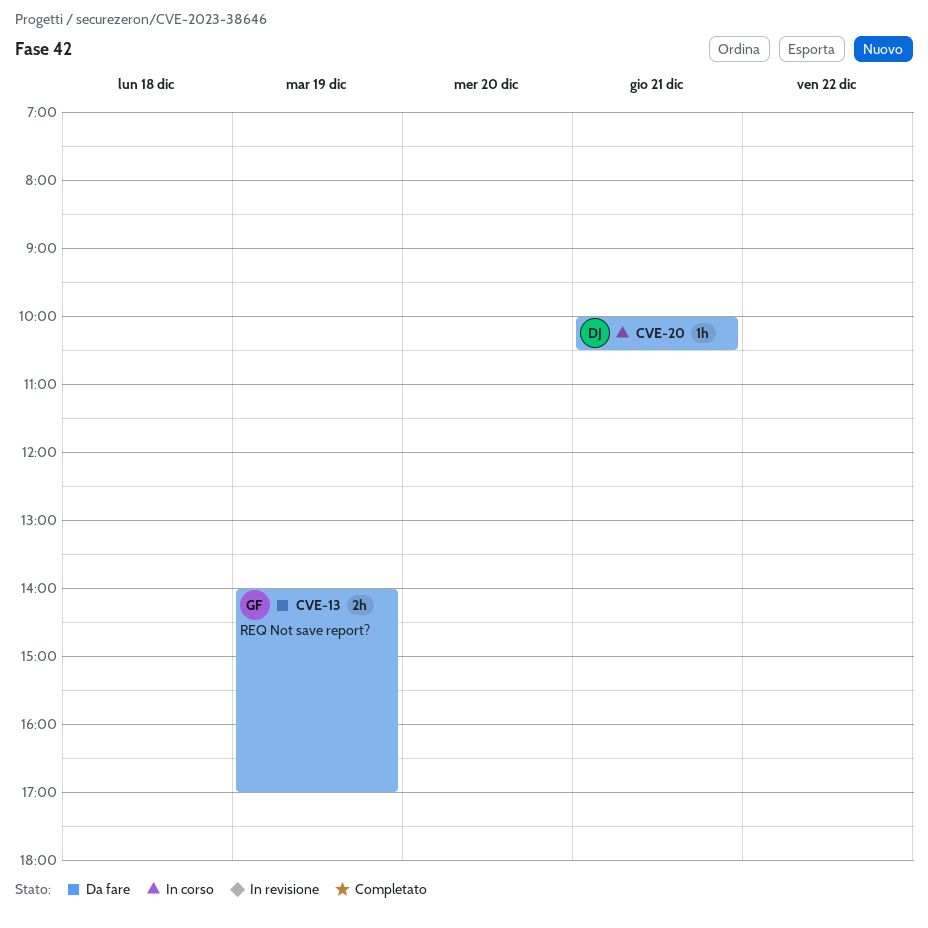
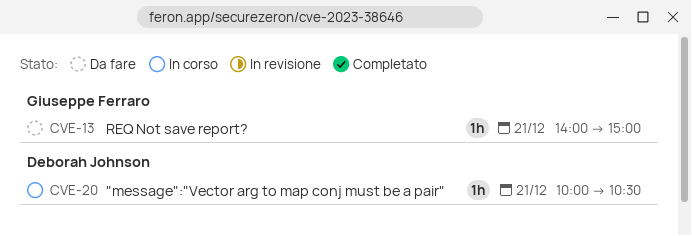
CVE-13, estimate: 2h -> 1h
CVE-13, day: Dec 19 -> Dec 21
CVE-13, ends: 17:00 -> 15:00

